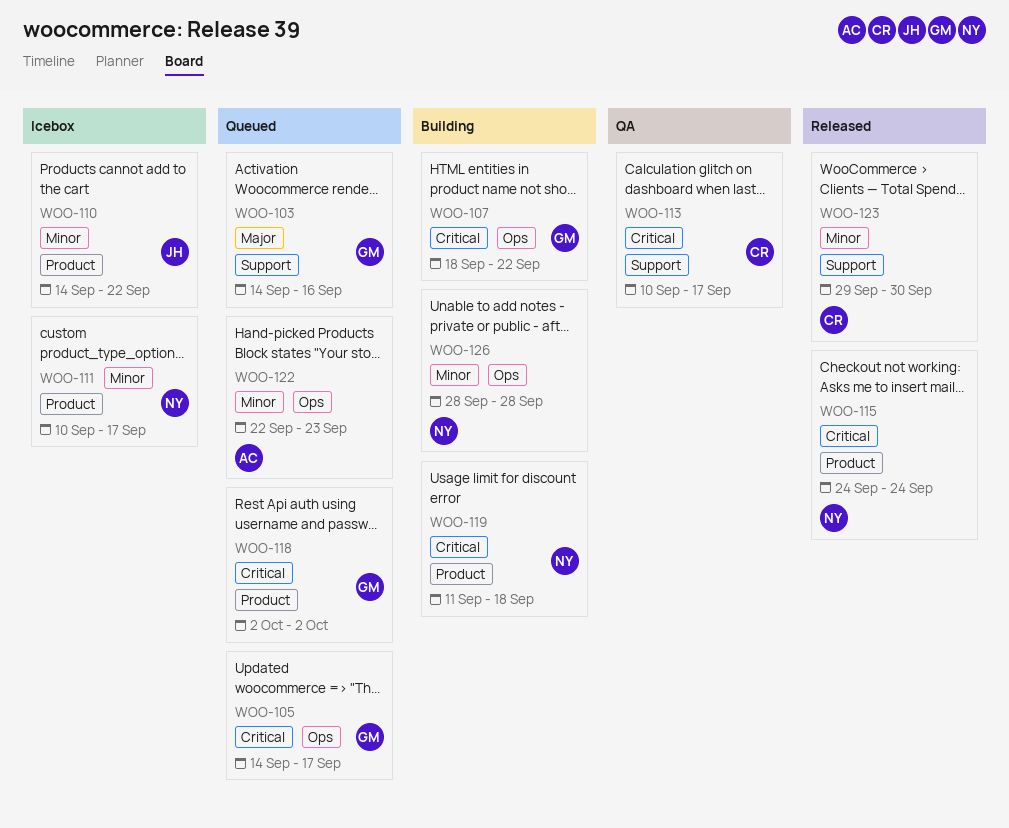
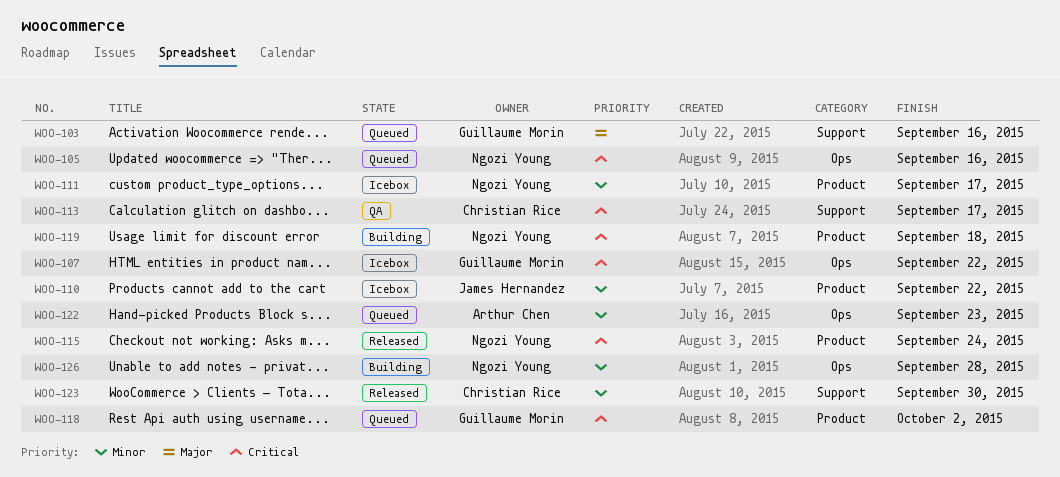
WOO-105, owner: Guillaume Morin -> Ngozi Young
WOO-105, due: Sep 17 -> Sep 16
WOO-107, status: Building -> Icebox

